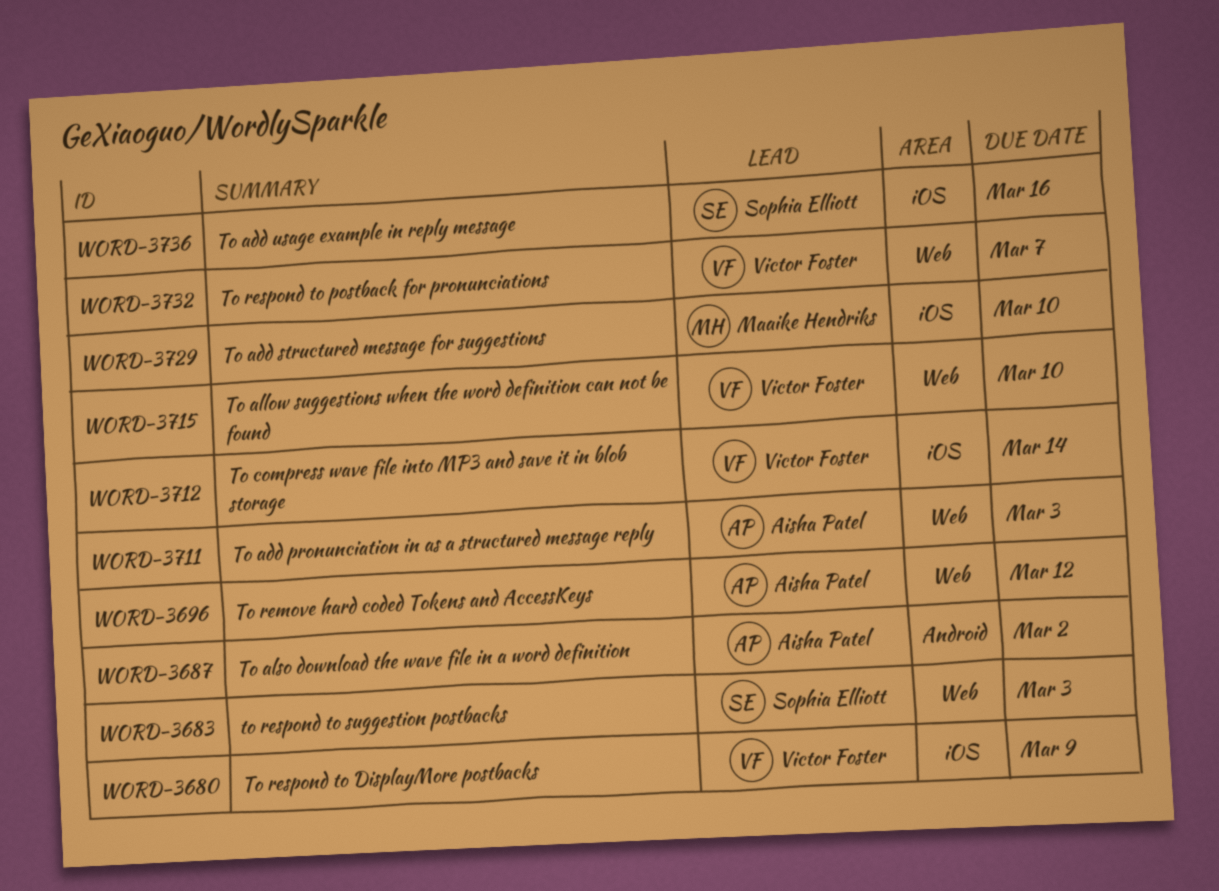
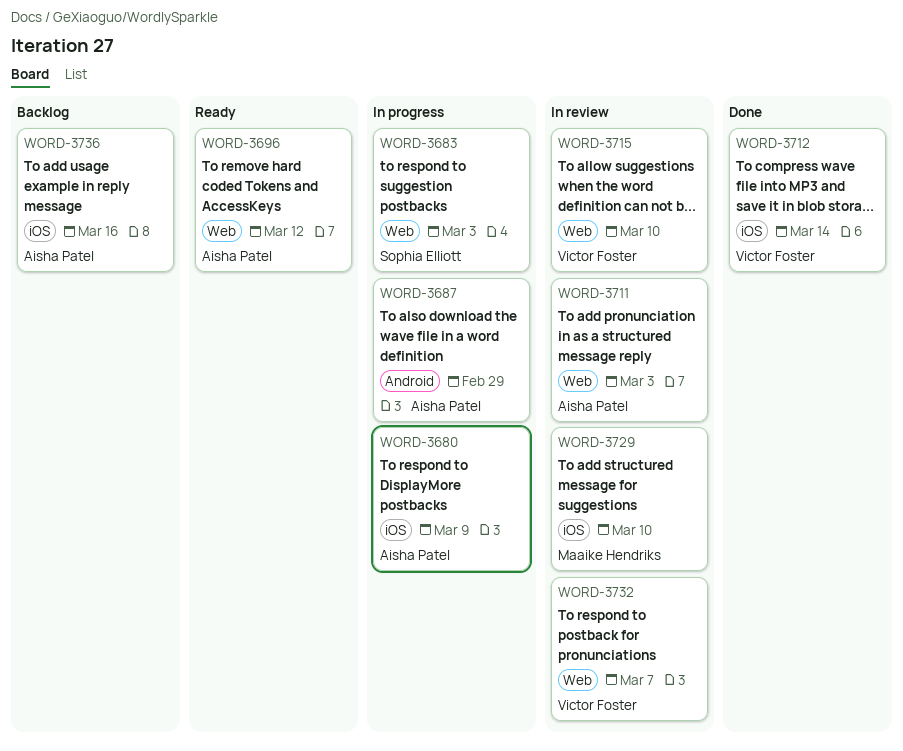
WORD-3680, owner: Victor Foster -> Aisha Patel
WORD-3687, due: Mar 2 -> Feb 29
WORD-3736, owner: Sophia Elliott -> Aisha Patel

